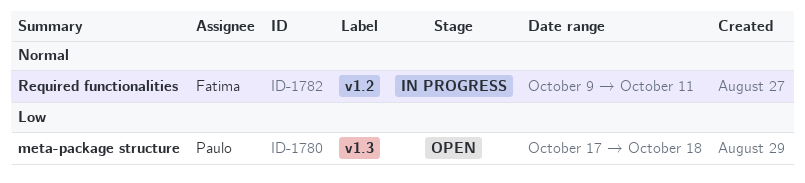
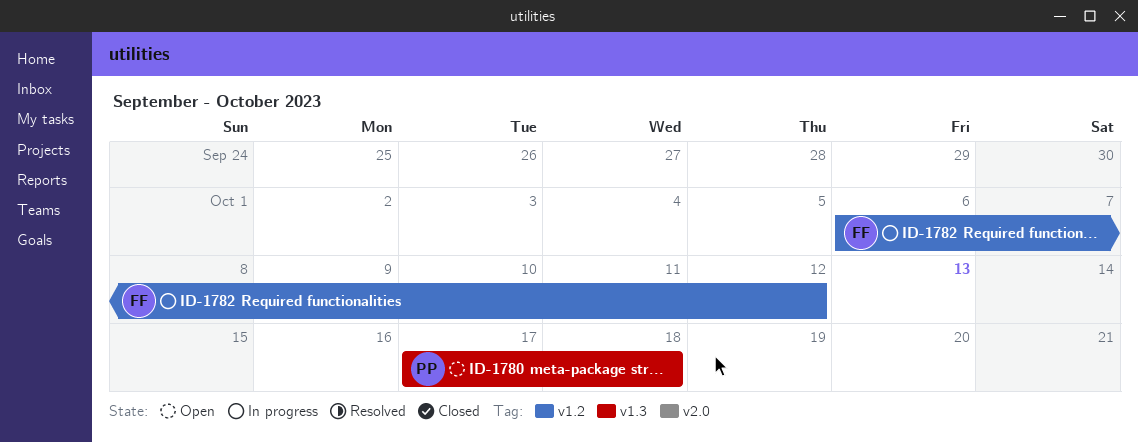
ID-1782, start: Oct 9 -> Oct 6
ID-1782, due: Oct 11 -> Oct 12

